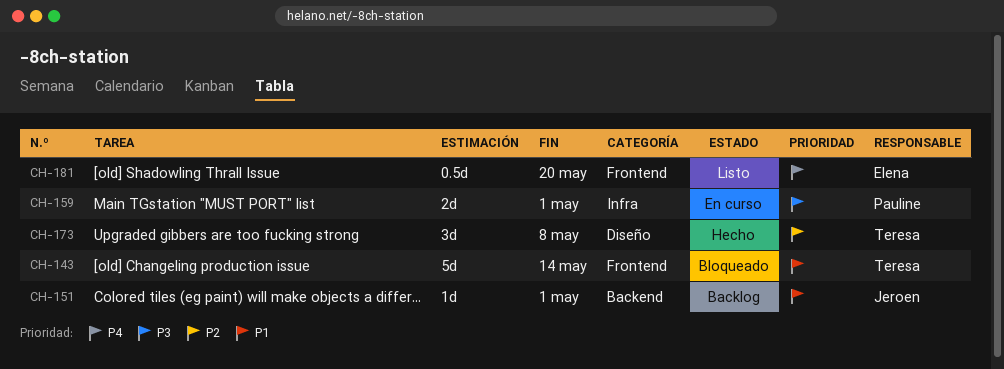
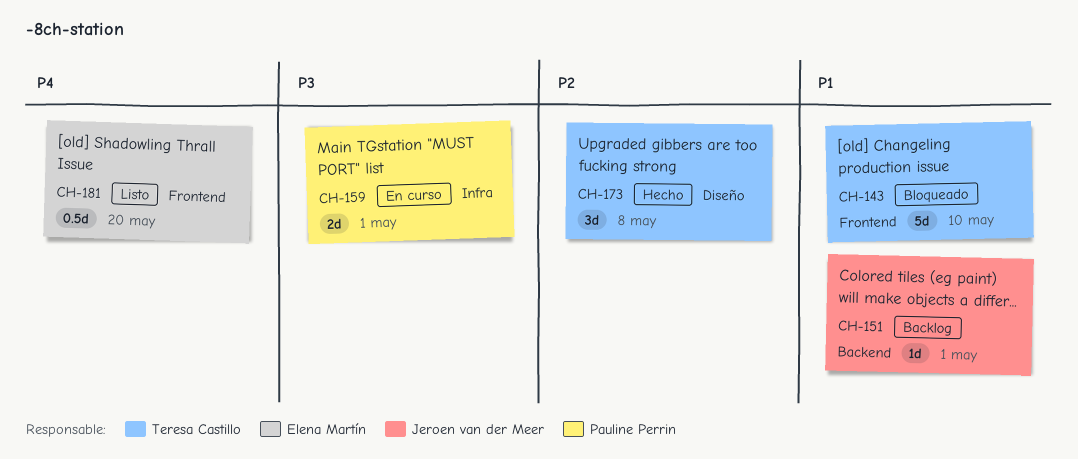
CH-143, due: May 14 -> May 10

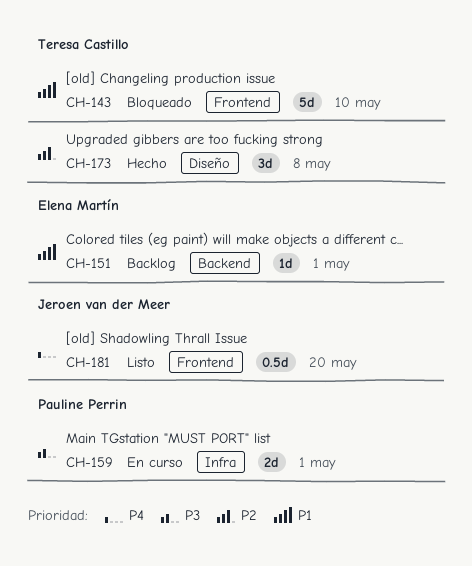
CH-151, owner: Jeroen van der Meer -> Elena Martín
CH-181, owner: Elena Martín -> Jeroen van der Meer

